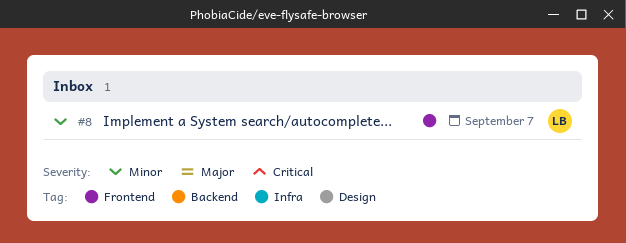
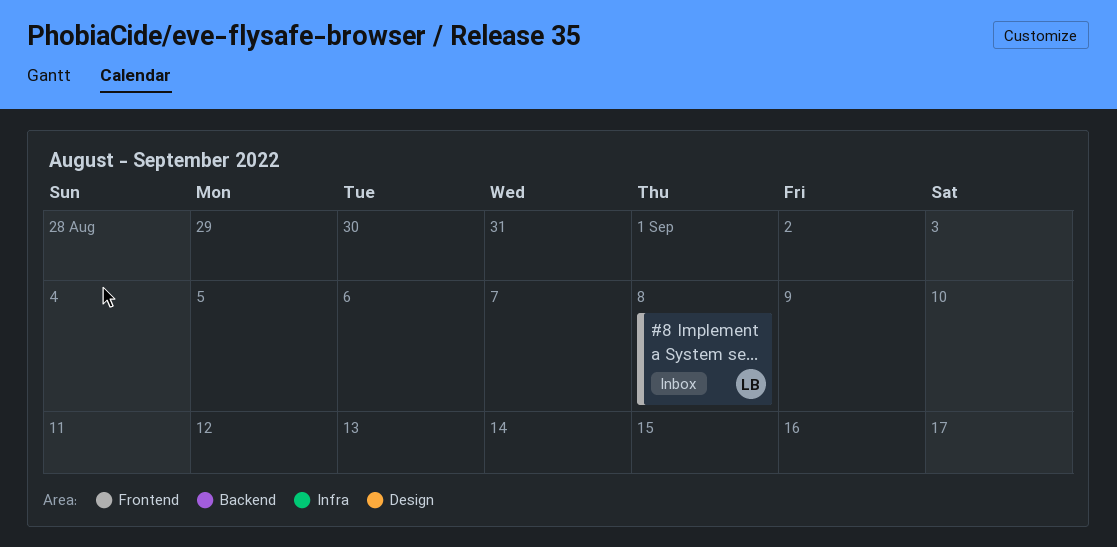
#8, due: Sep 7 -> Sep 8

